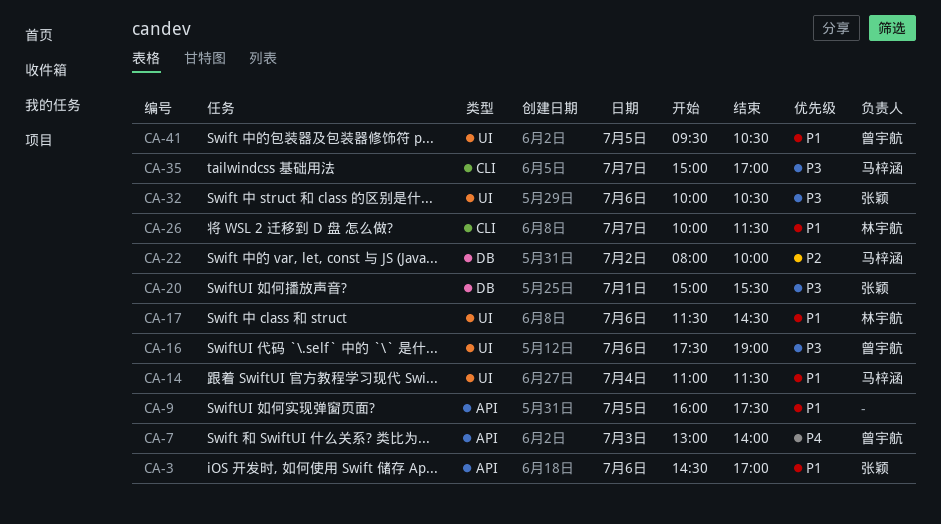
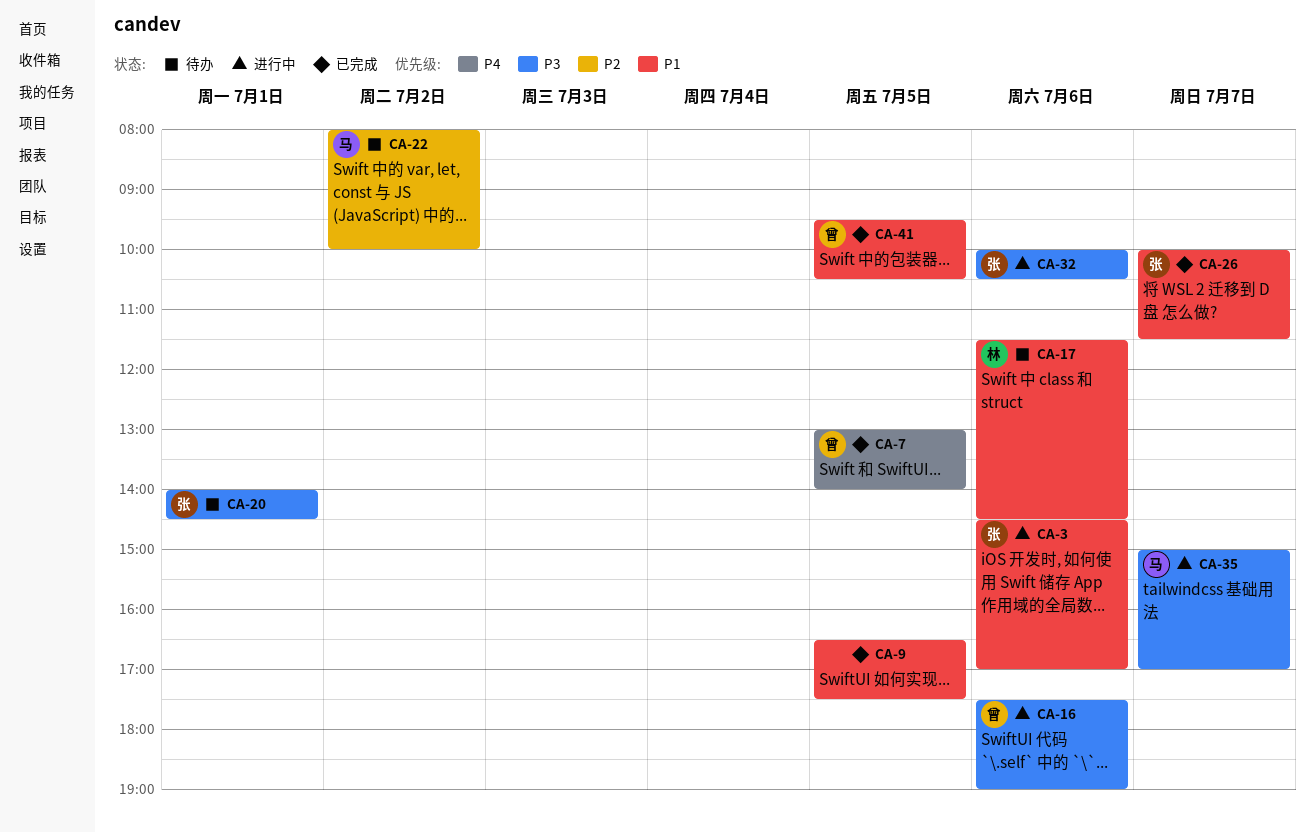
CA-7, day: Jul 3 -> Jul 5
CA-9, begins: 16:00 -> 16:30
CA-14: present -> none
CA-20, begins: 15:00 -> 14:00
CA-20, ends: 15:30 -> 14:30
CA-26, owner: 林宇航 -> 张颖

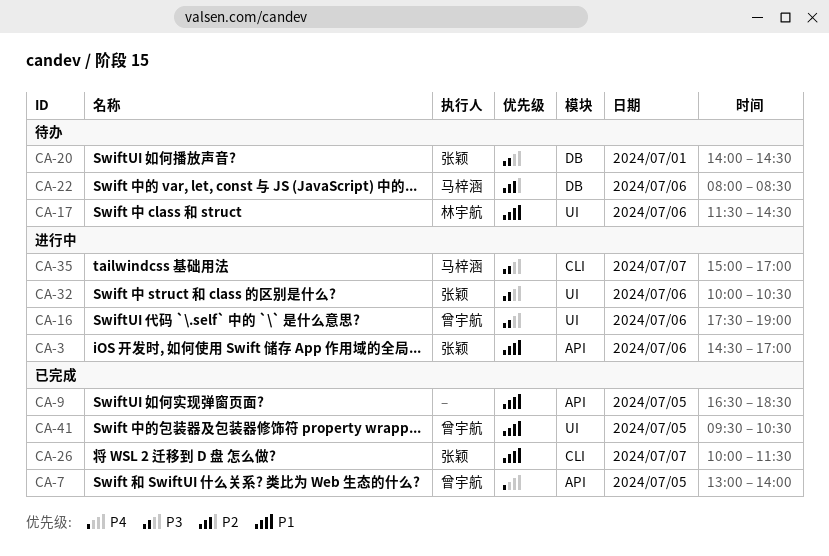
CA-9, ends: 17:30 -> 18:30
CA-22, day: Jul 2 -> Jul 6
CA-22, ends: 10:00 -> 08:30

